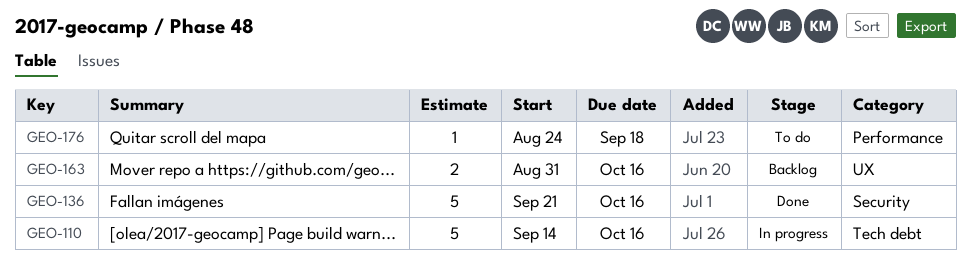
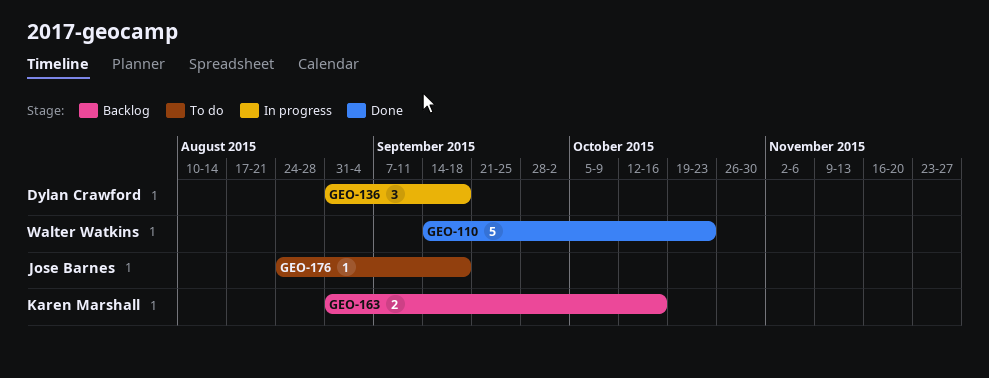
GEO-110, status: In progress -> Done
GEO-110, due: Oct 16 -> Oct 23
GEO-136, status: Done -> In progress
GEO-136, estimate: 5 -> 3
GEO-136, start: Sep 21 -> Aug 31
GEO-136, due: Oct 16 -> Sep 18

